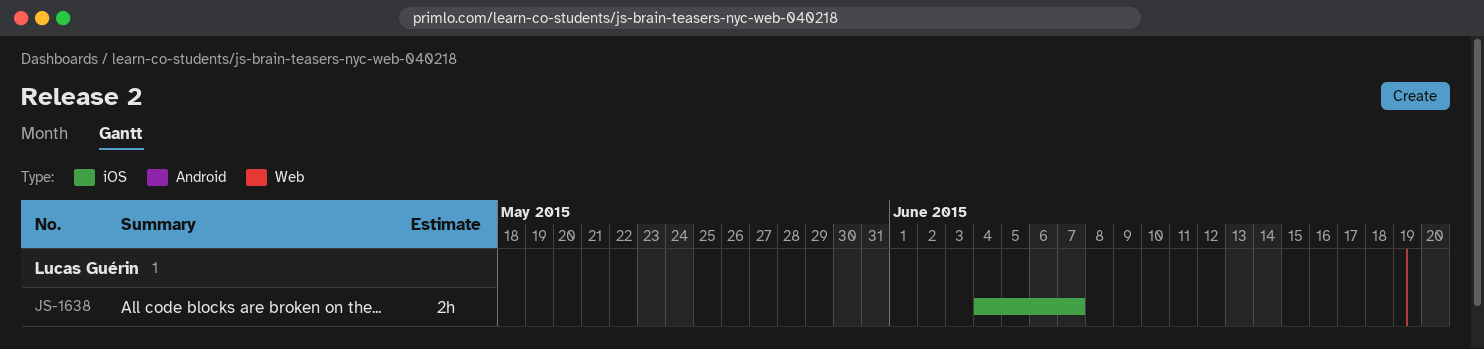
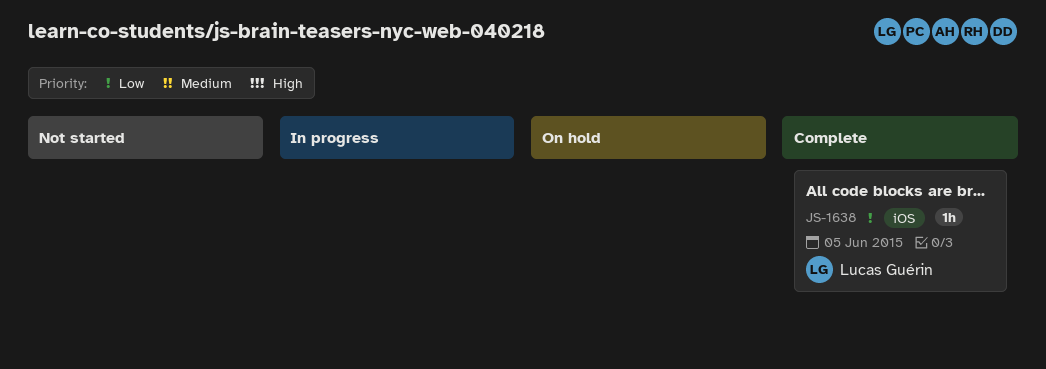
JS-1638, estimate: 2h -> 1h
JS-1638, due: Jun 7 -> Jun 5

